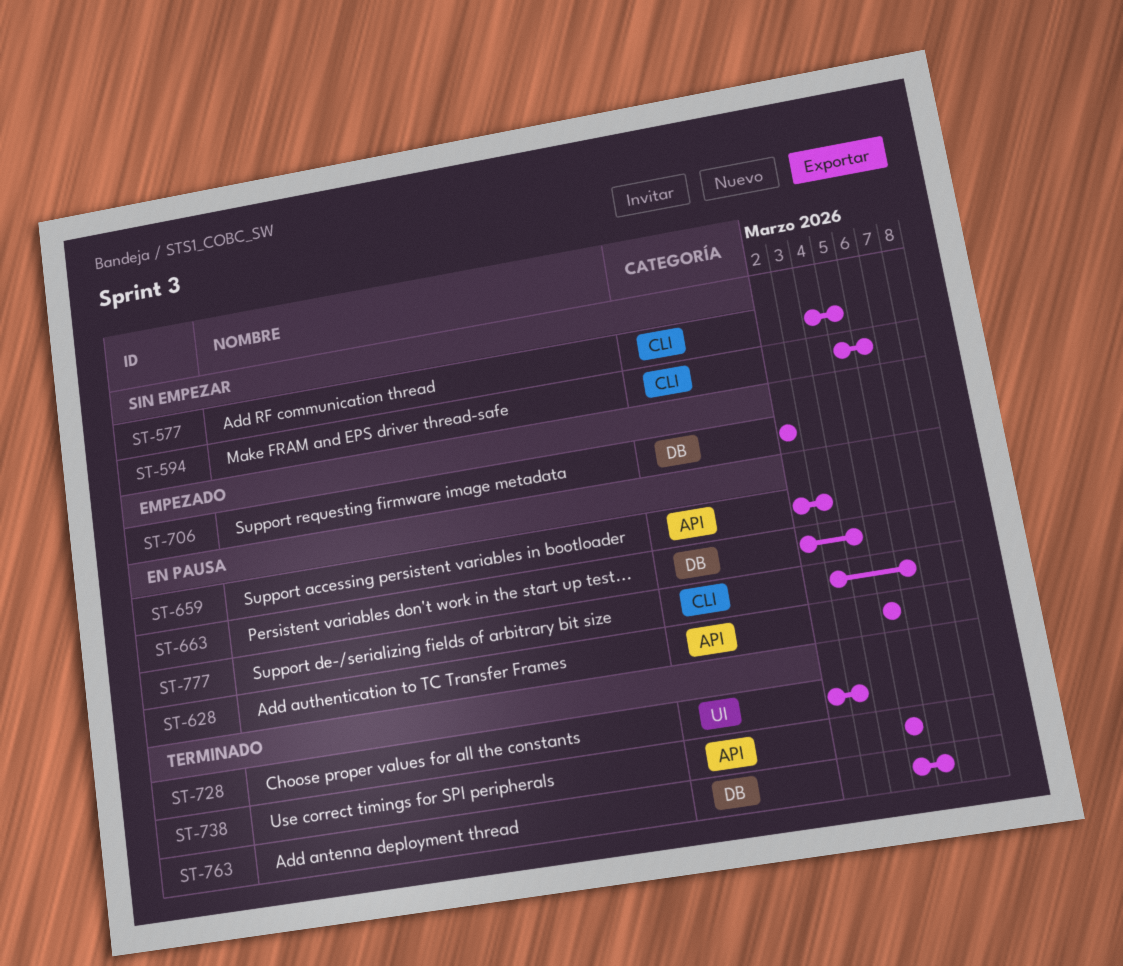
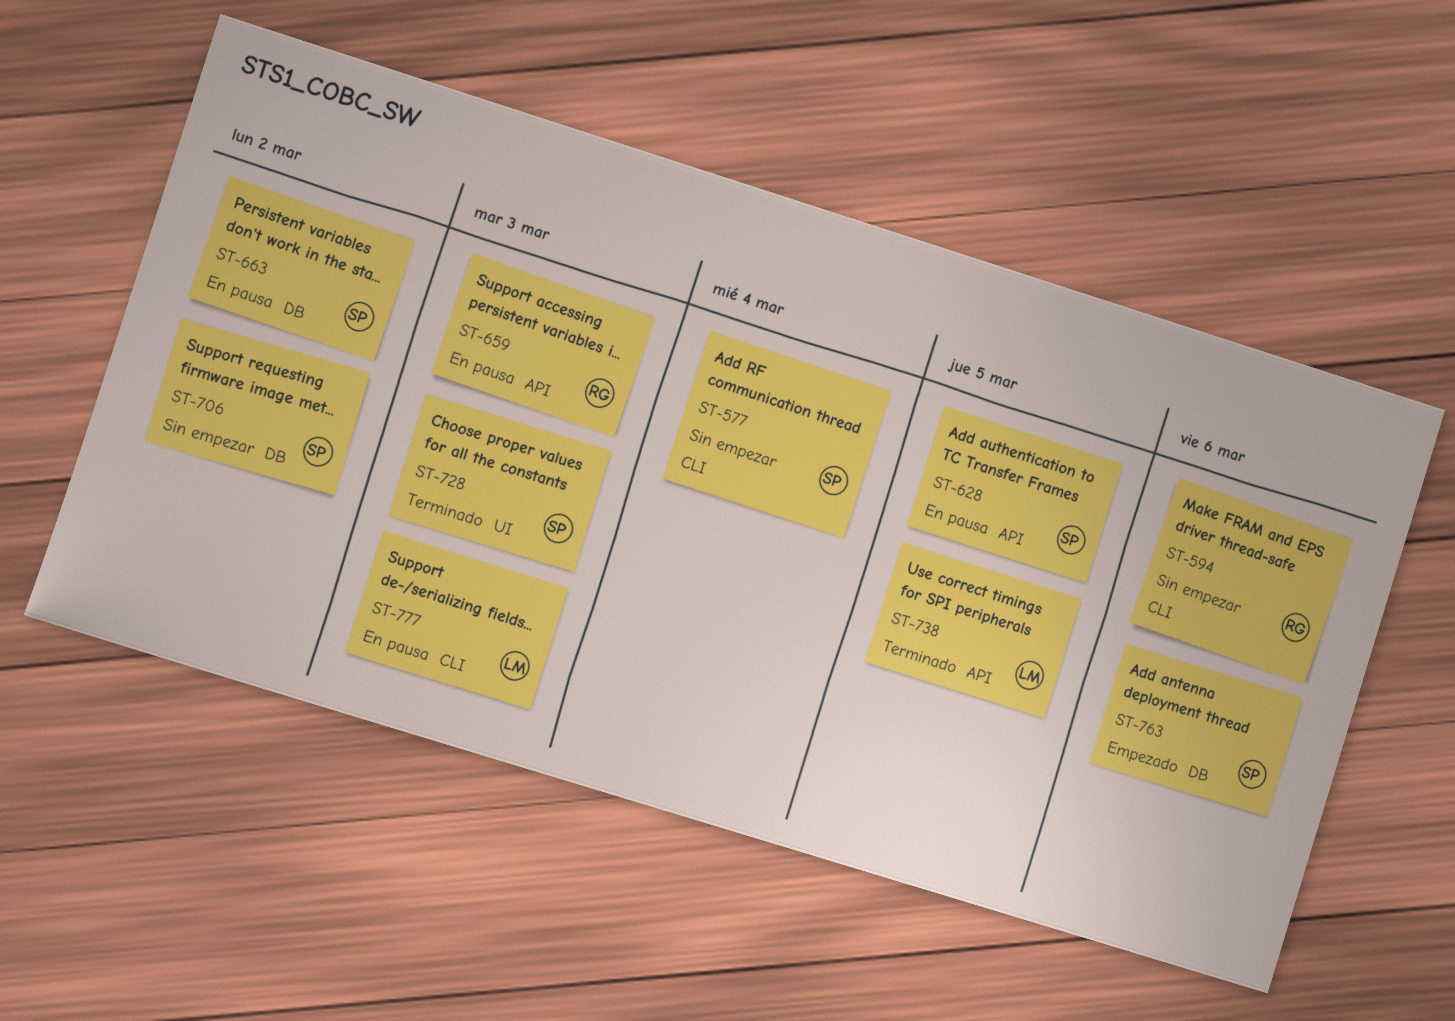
ST-577, due: Mar 5 -> Mar 4
ST-663, due: Mar 4 -> Mar 2
ST-706, status: Empezado -> Sin empezar
ST-763, status: Terminado -> Empezado
ST-777, due: Mar 6 -> Mar 3

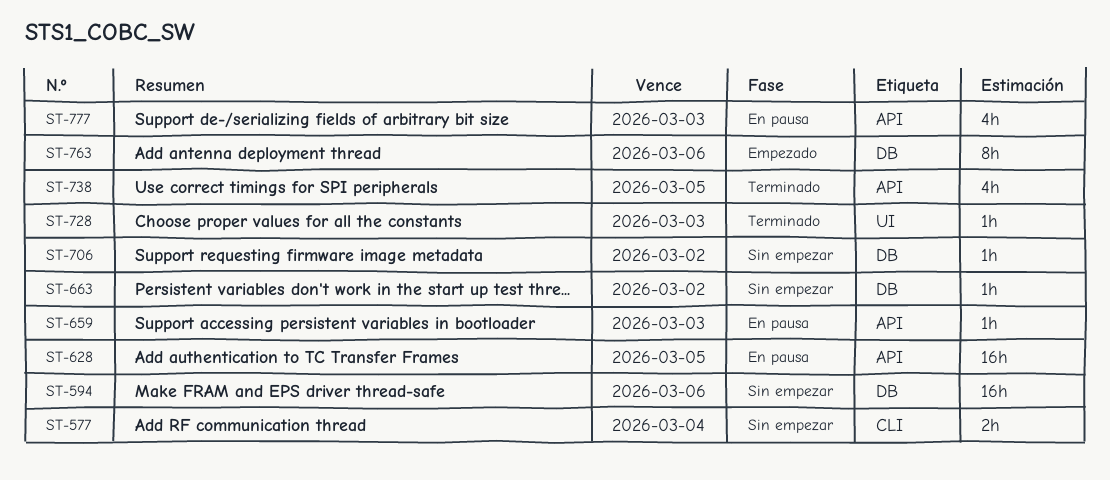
ST-594, label: CLI -> DB
ST-663, status: En pausa -> Sin empezar
ST-777, label: CLI -> API

